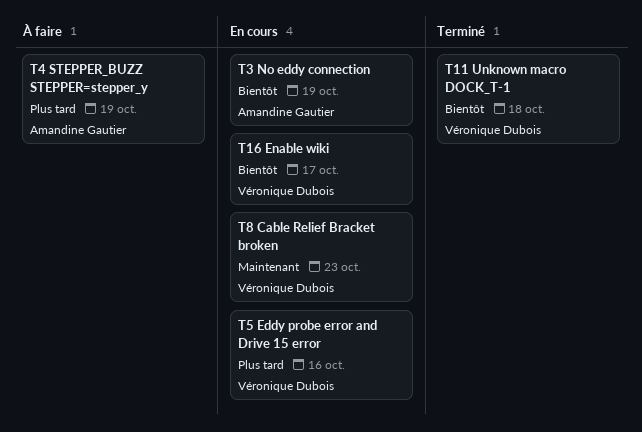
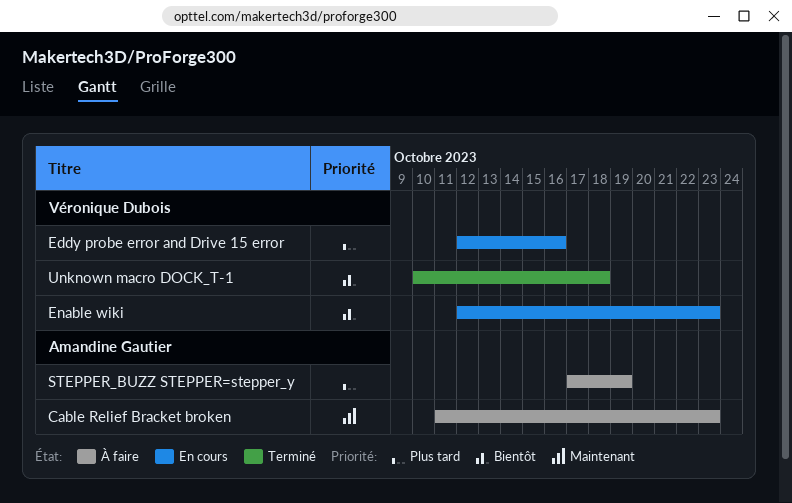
Cable Relief Bracket broken, status: En cours -> À faire
Cable Relief Bracket broken, owner: Véronique Dubois -> Amandine Gautier
Enable wiki, due: Oct 17 -> Oct 23
No eddy connection: present -> none

